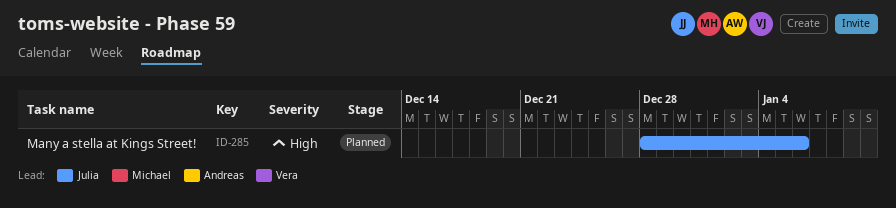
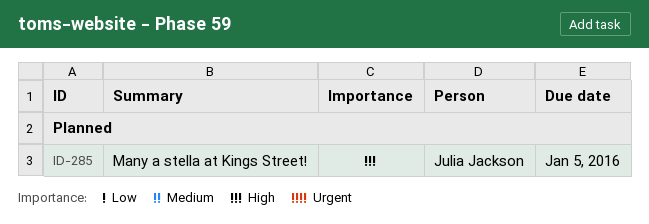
ID-285, due: Jan 6 -> Jan 5

